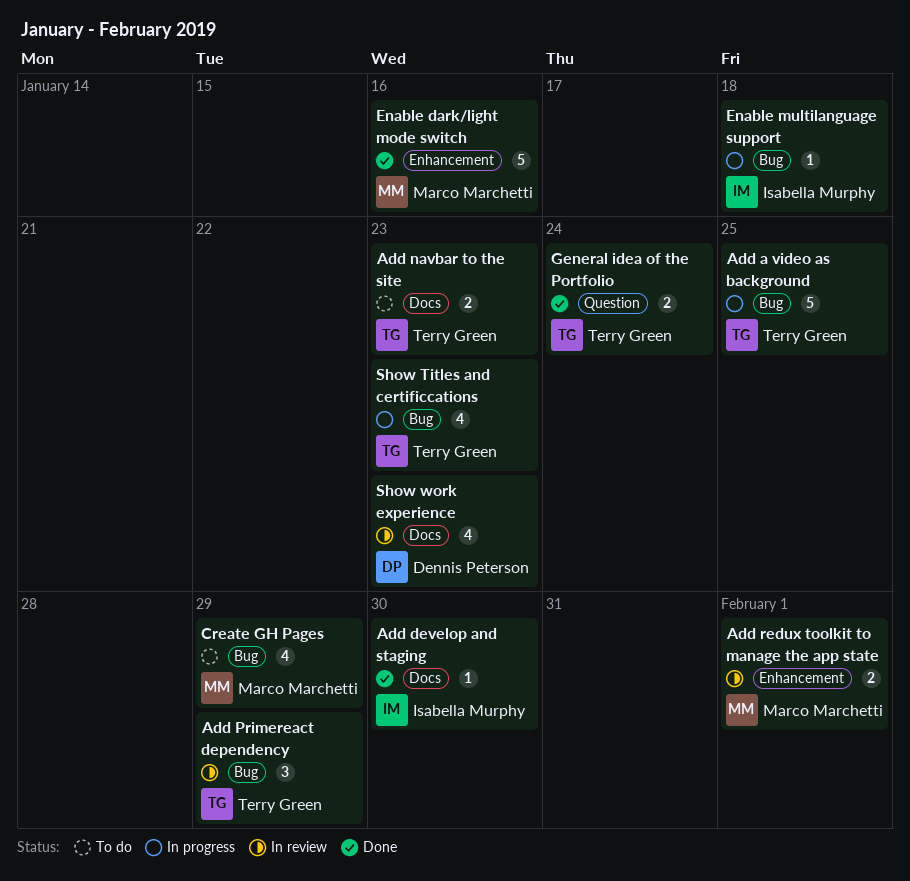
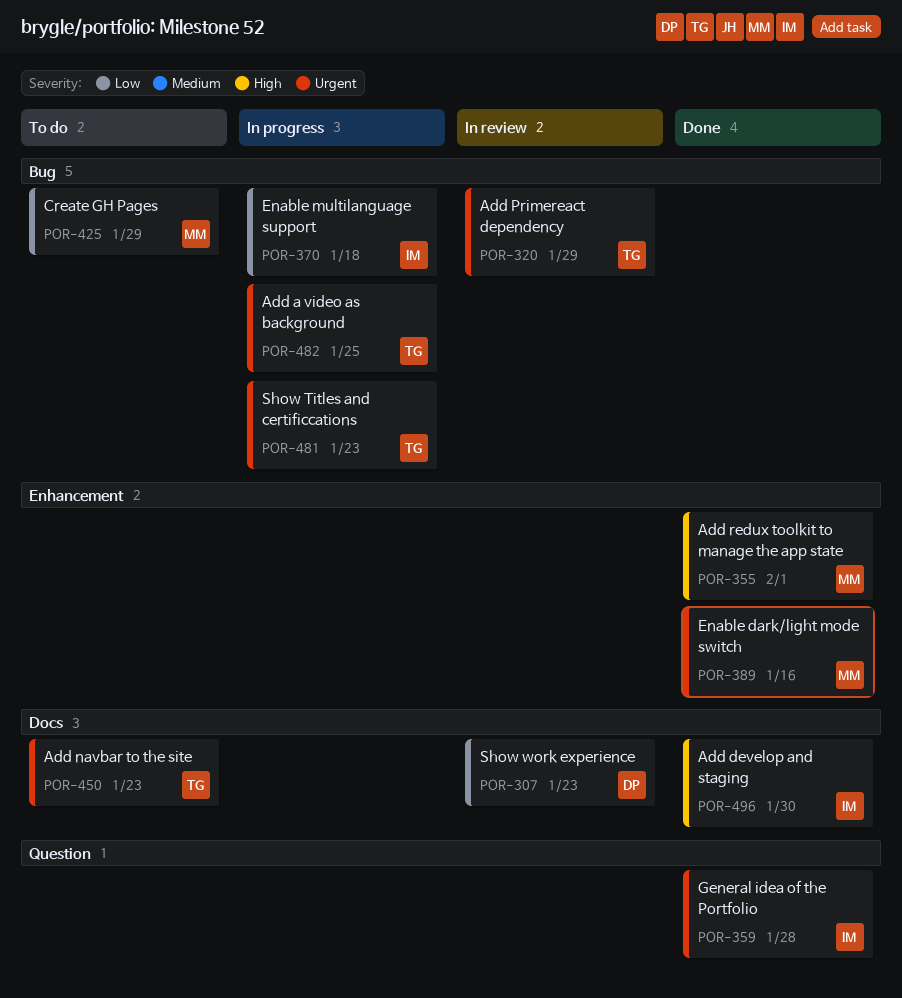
Add redux toolkit to manage the app state, status: In review -> Done
General idea of the Portfolio, owner: Terry Green -> Isabella Murphy
General idea of the Portfolio, due: Jan 24 -> Jan 28

